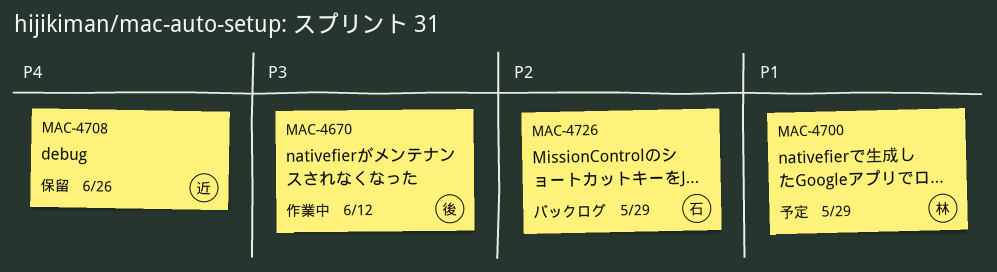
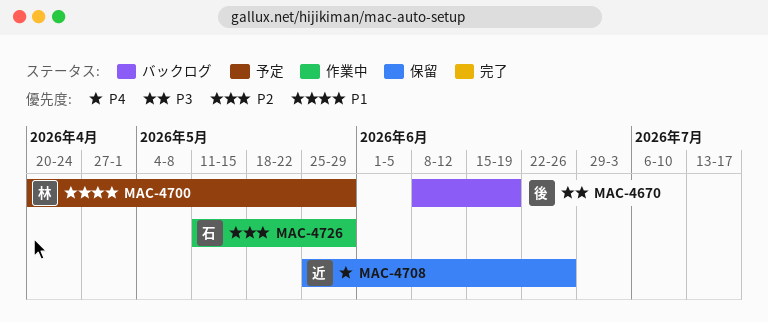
MAC-4670, status: 作業中 -> バックログ
MAC-4670, due: Jun 12 -> Jun 19
MAC-4726, status: バックログ -> 作業中

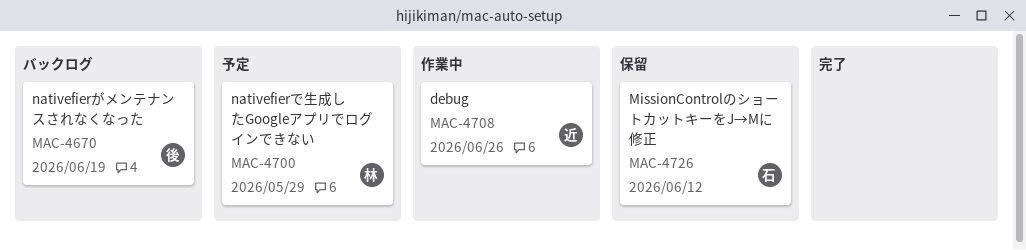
MAC-4708, status: 保留 -> 作業中
MAC-4726, status: 作業中 -> 保留
MAC-4726, due: May 29 -> Jun 12

